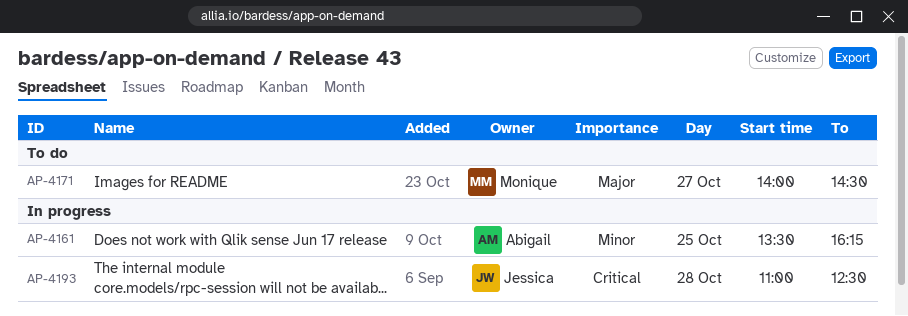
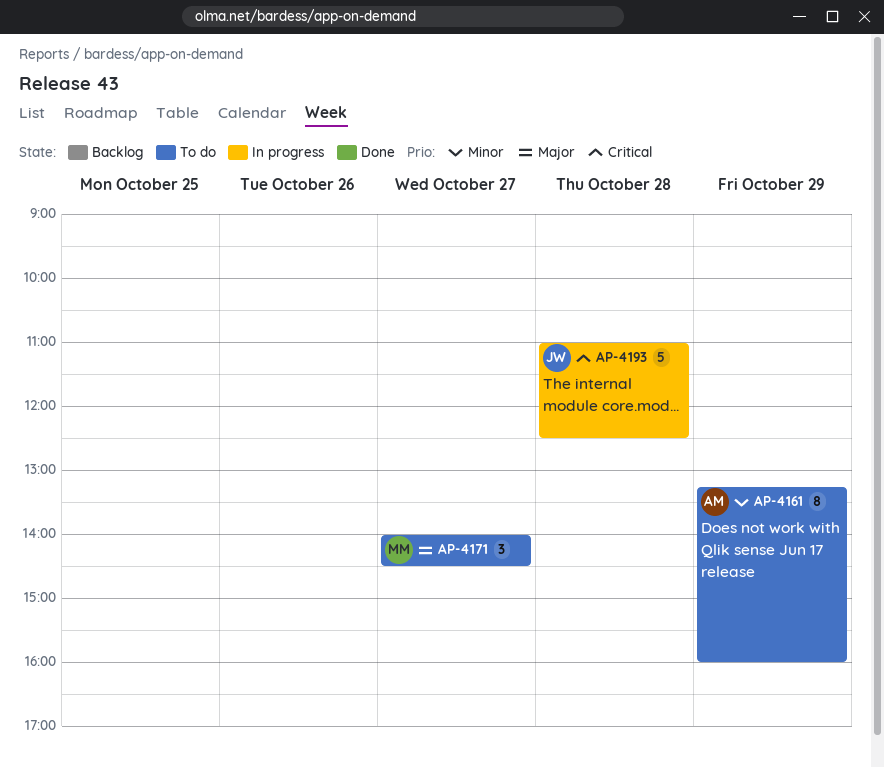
AP-4161, status: In progress -> To do
AP-4161, day: Oct 25 -> Oct 29
AP-4161, begins: 13:30 -> 13:15
AP-4161, ends: 16:15 -> 16:00

